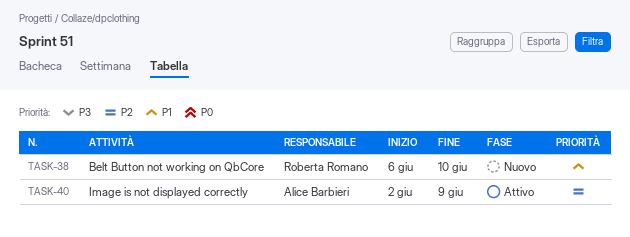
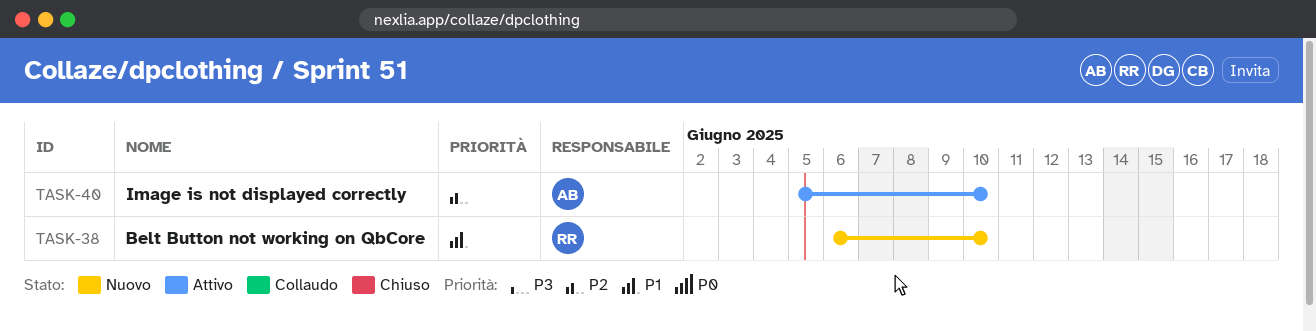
TASK-40, start: Jun 2 -> Jun 5
TASK-40, due: Jun 9 -> Jun 10

